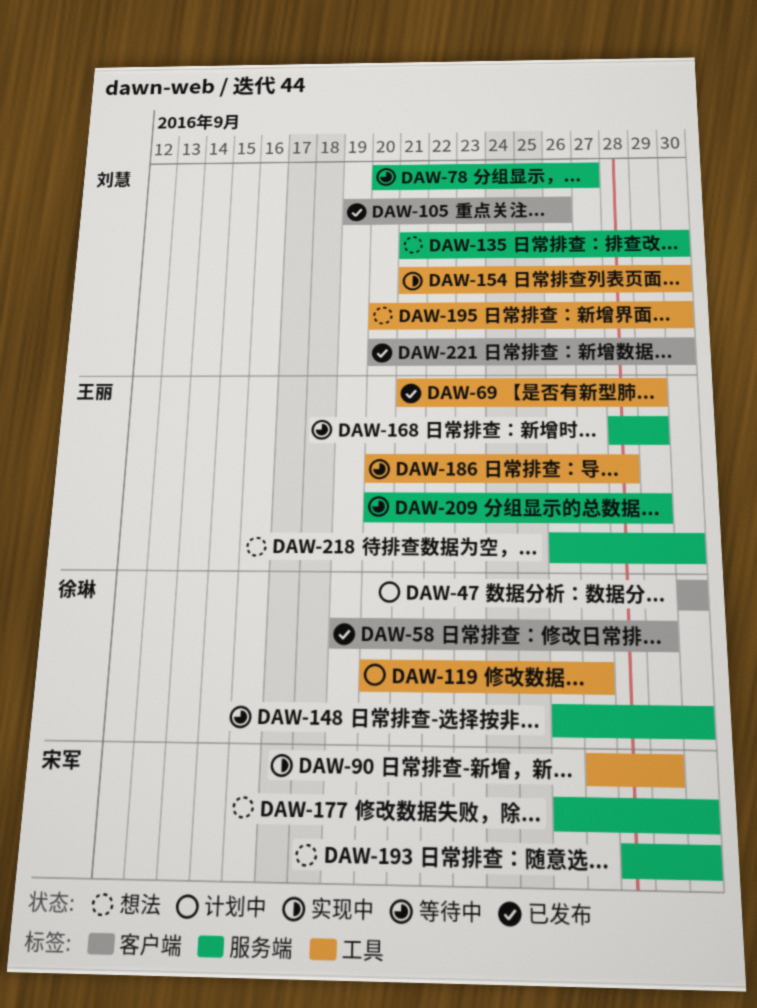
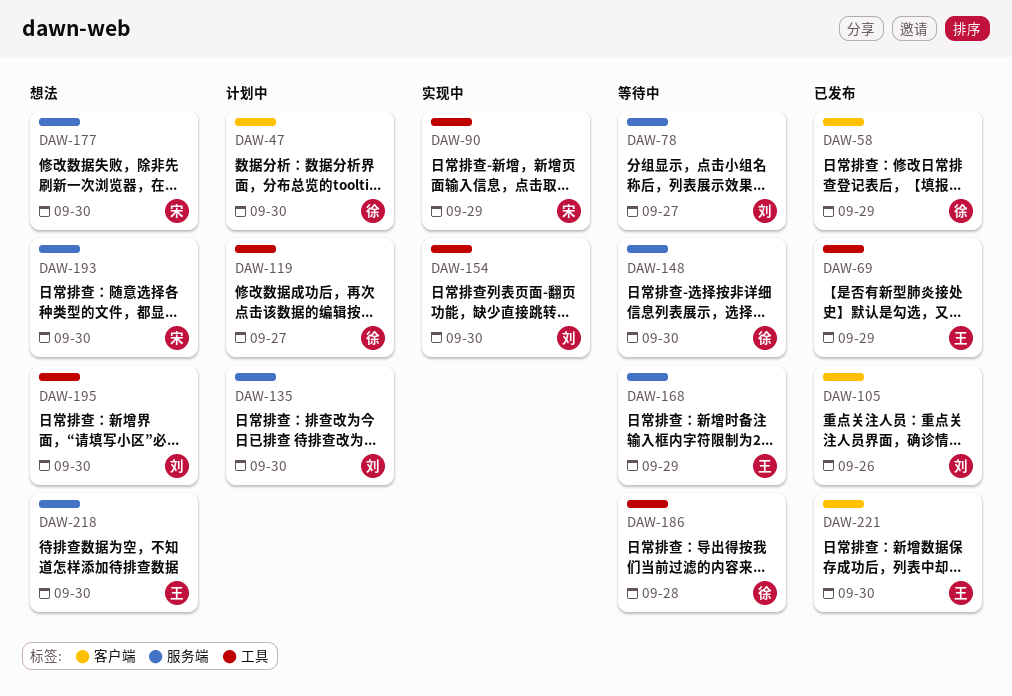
DAW-135, status: 想法 -> 计划中
DAW-186, owner: 王丽 -> 徐琳
DAW-209: present -> none
DAW-221, owner: 刘慧 -> 王丽

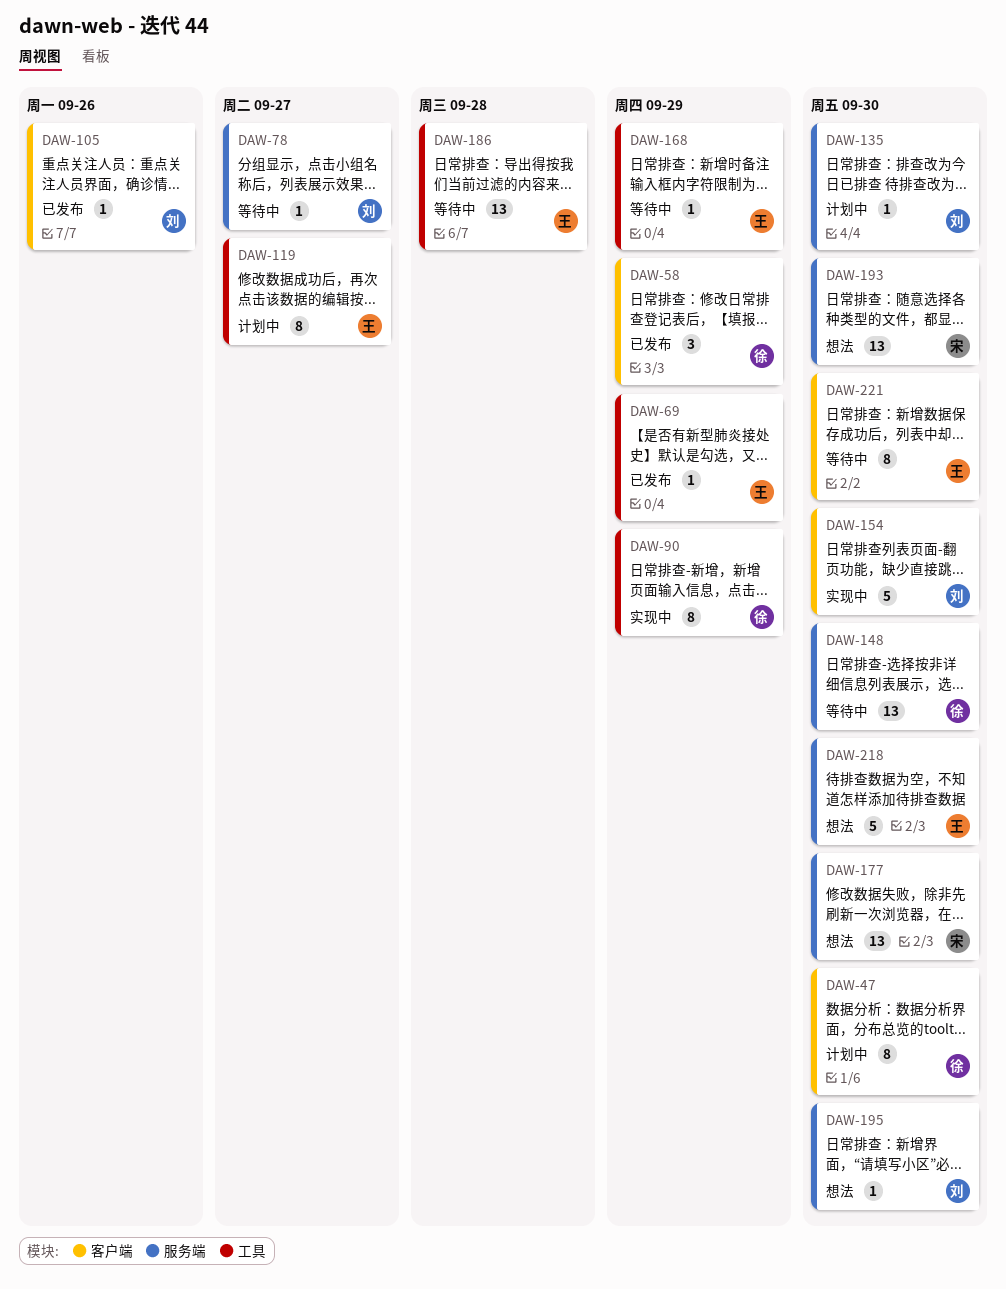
DAW-90, owner: 宋 -> 徐
DAW-119, owner: 徐 -> 王
DAW-154, label: 工具 -> 客户端
DAW-168, label: 服务端 -> 工具
DAW-186, owner: 徐 -> 王
DAW-195, label: 工具 -> 服务端
DAW-221, status: 已发布 -> 等待中

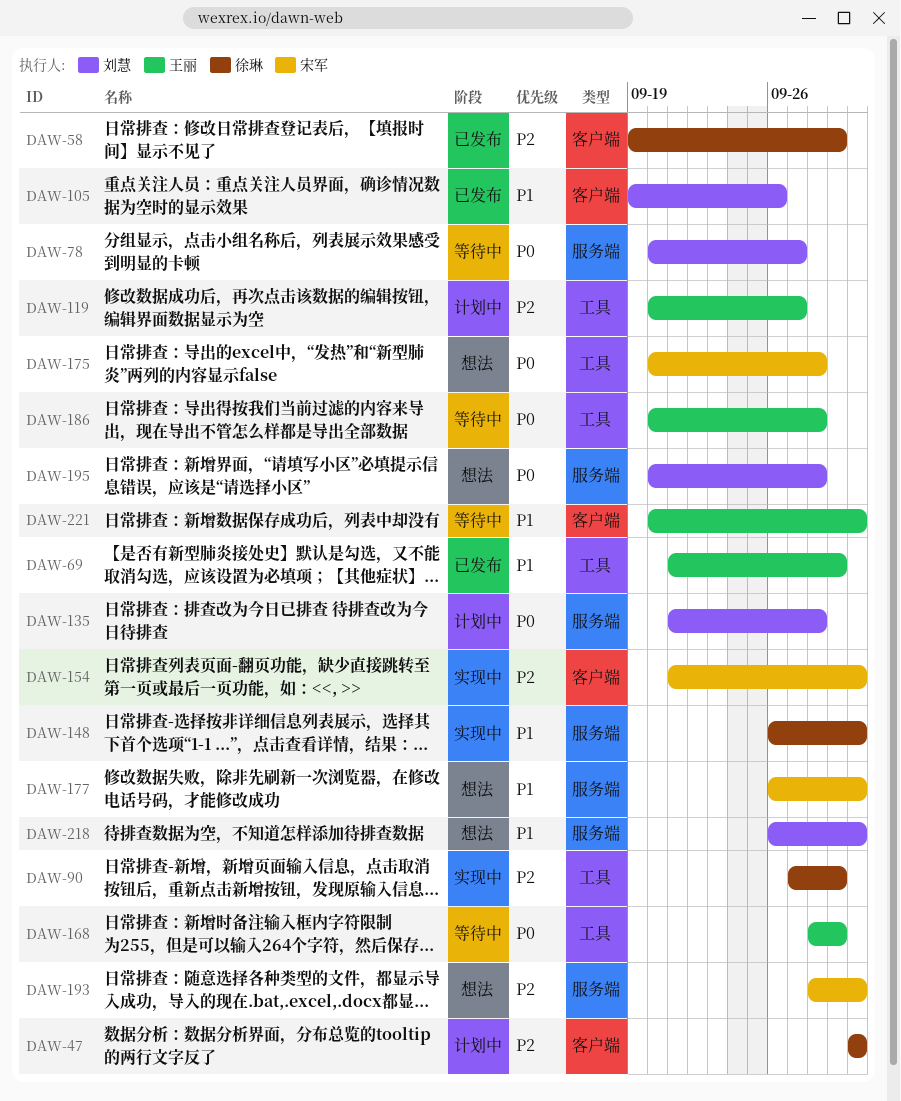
DAW-135, due: Sep 30 -> Sep 28
DAW-148, status: 等待中 -> 实现中
DAW-154, owner: 刘慧 -> 宋军
DAW-175: none -> present
DAW-195, due: Sep 30 -> Sep 28
DAW-218, owner: 王丽 -> 刘慧

